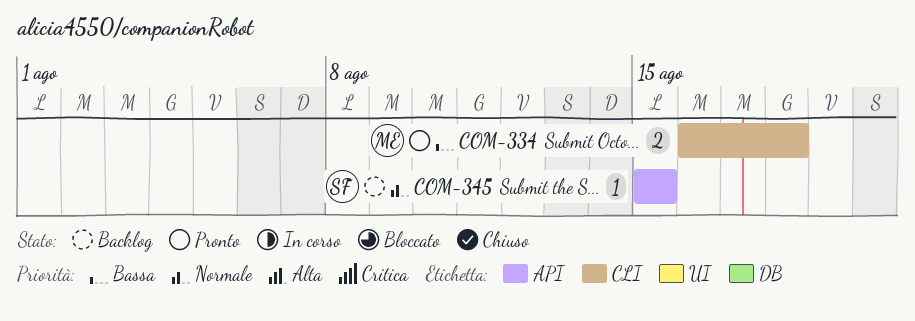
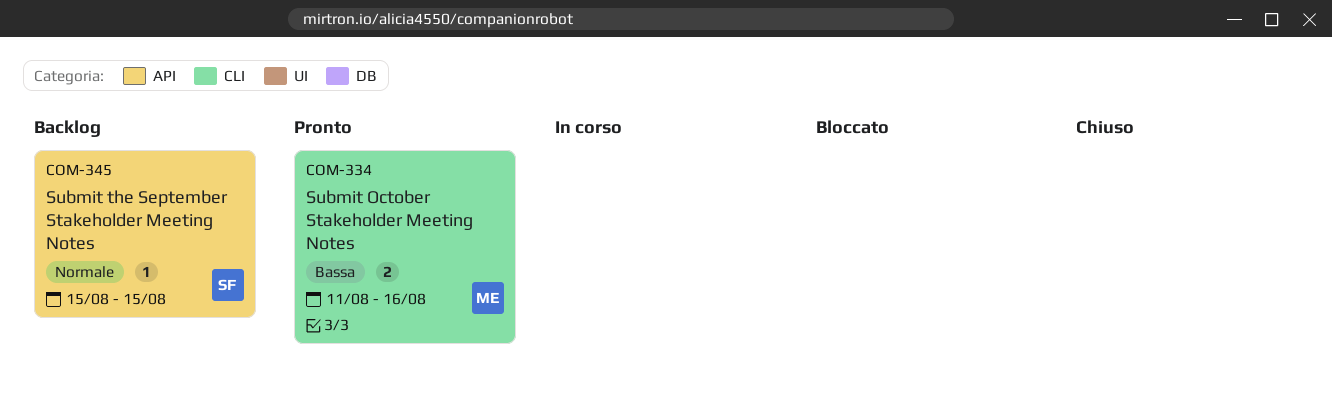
COM-334, start: Aug 16 -> Aug 11
COM-334, due: Aug 18 -> Aug 16

